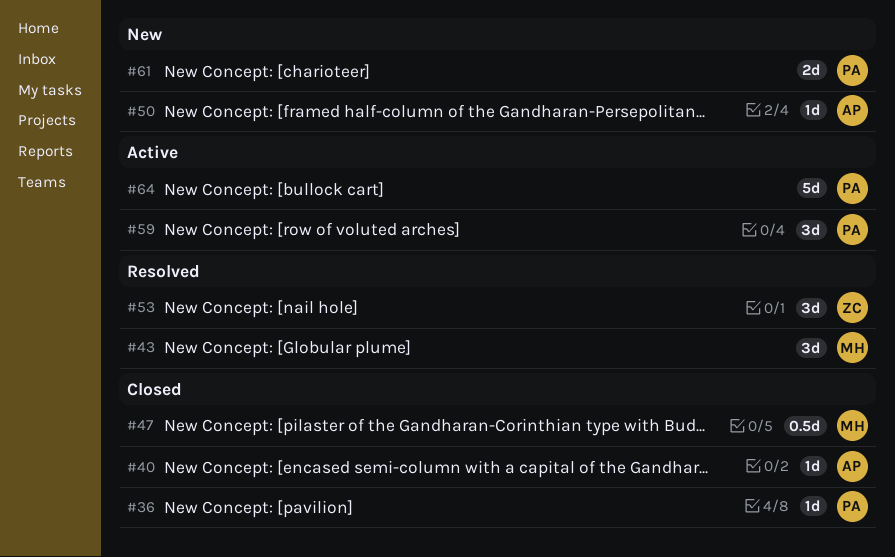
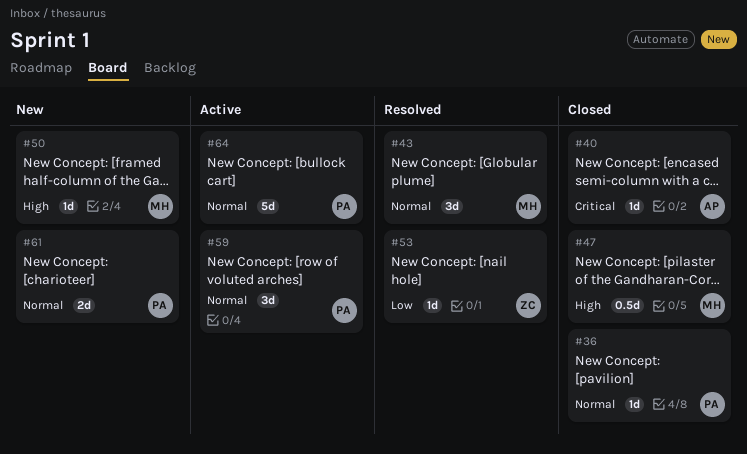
#50, owner: AP -> MH
#53, estimate: 3d -> 1d

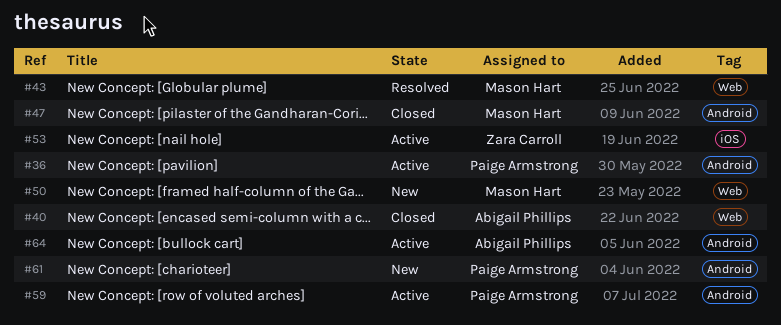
#36, status: Closed -> Active
#53, status: Resolved -> Active
#64, owner: Paige Armstrong -> Abigail Phillips

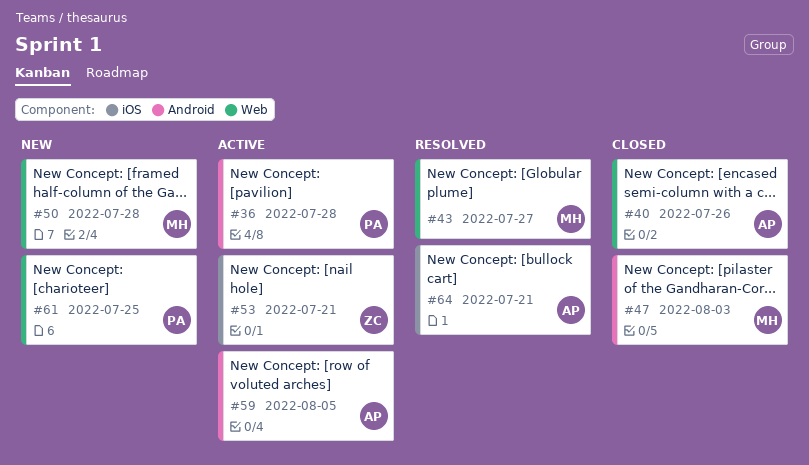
#59, owner: Paige Armstrong -> Abigail Phillips
#61, label: Android -> Web
#64, status: Active -> Resolved
#64, label: Android -> iOS

